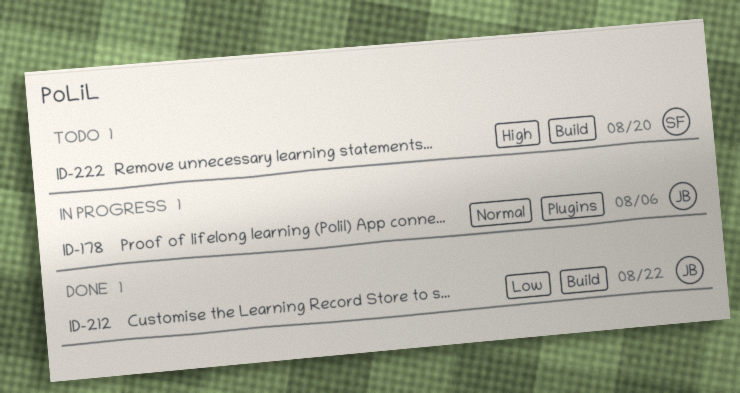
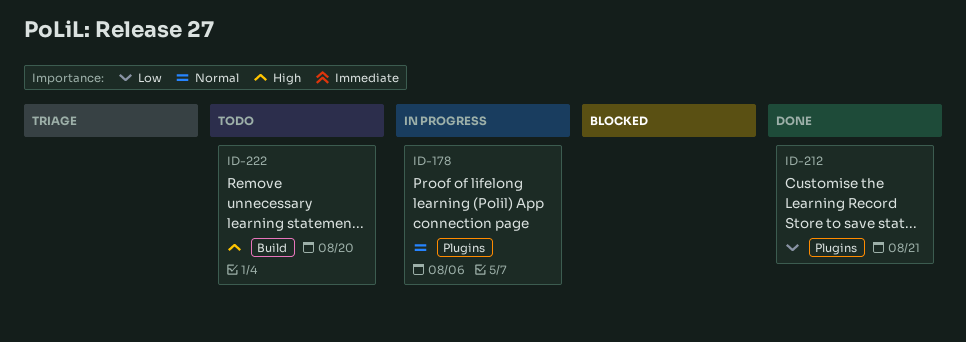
ID-212, label: Build -> Plugins
ID-212, due: Aug 22 -> Aug 21

